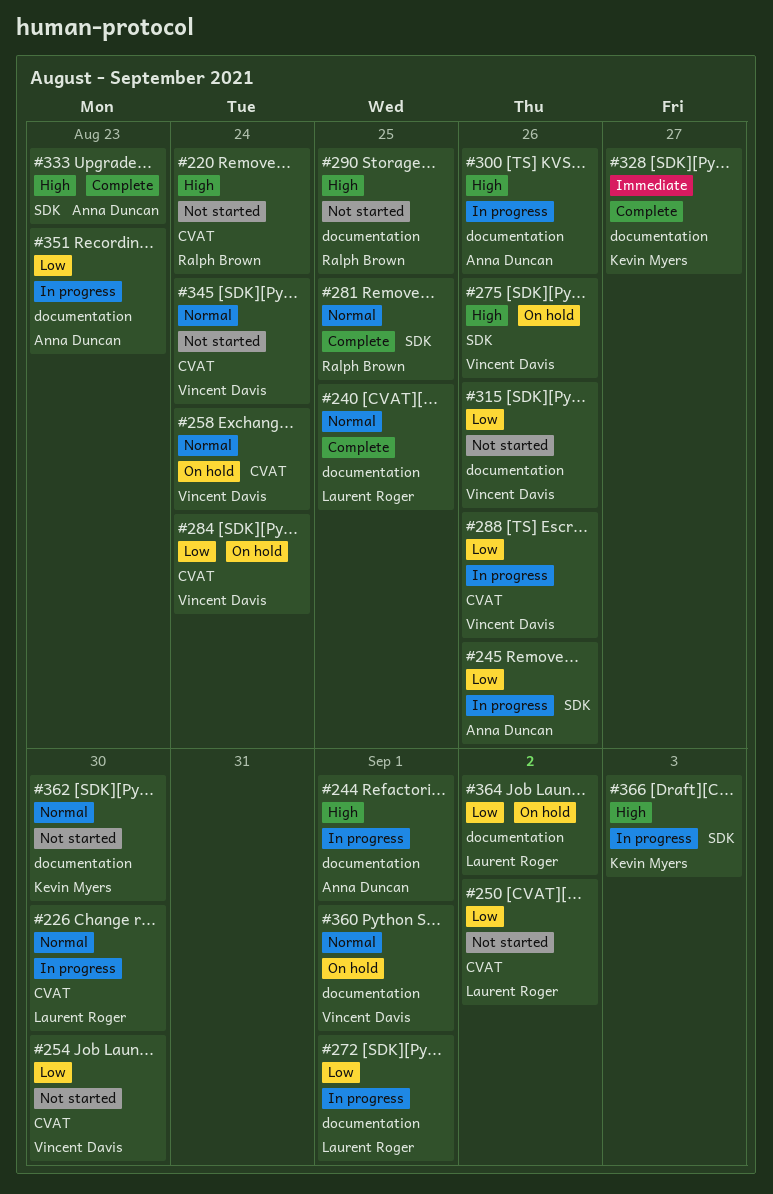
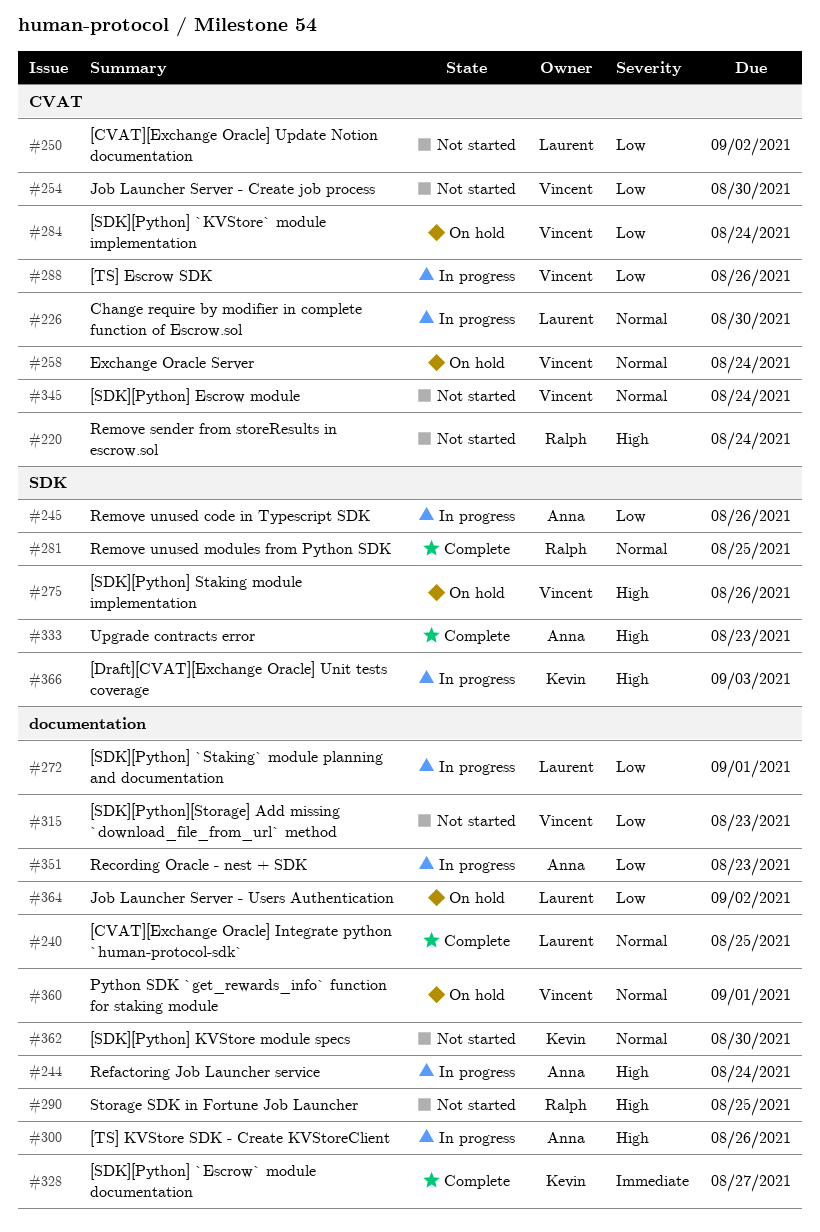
#244, due: Sep 1 -> Aug 24
#315, due: Aug 26 -> Aug 23

